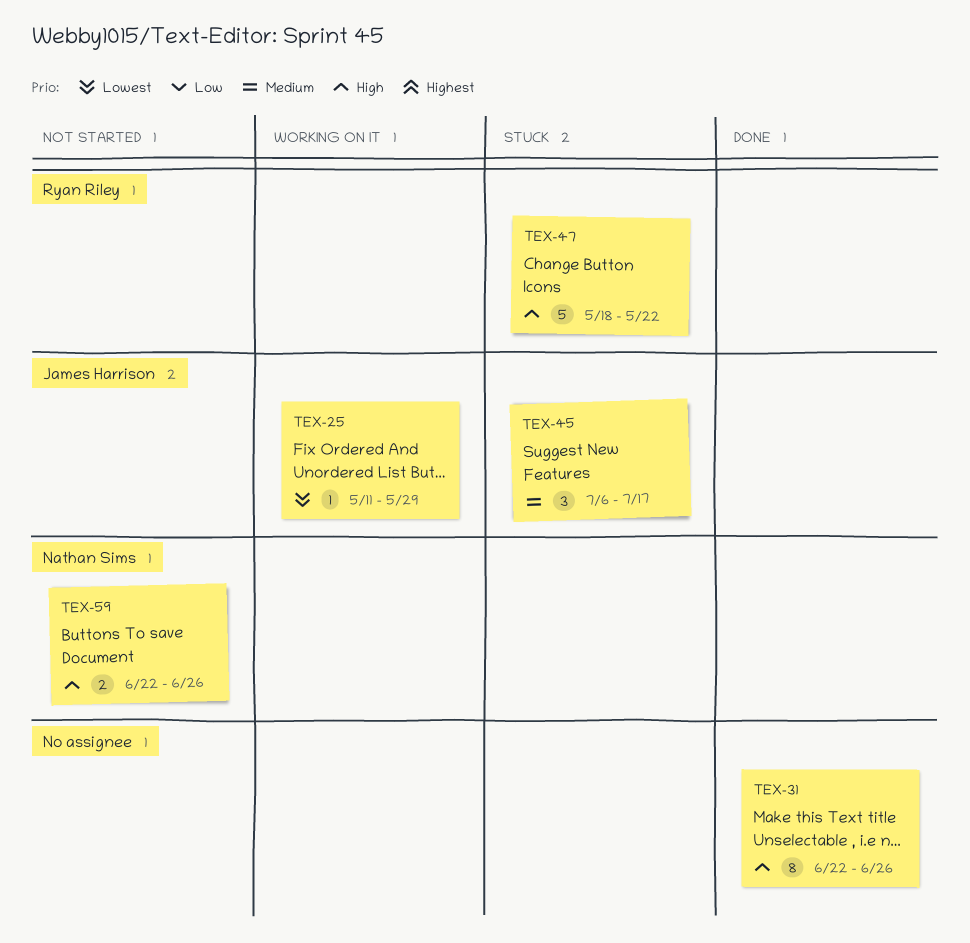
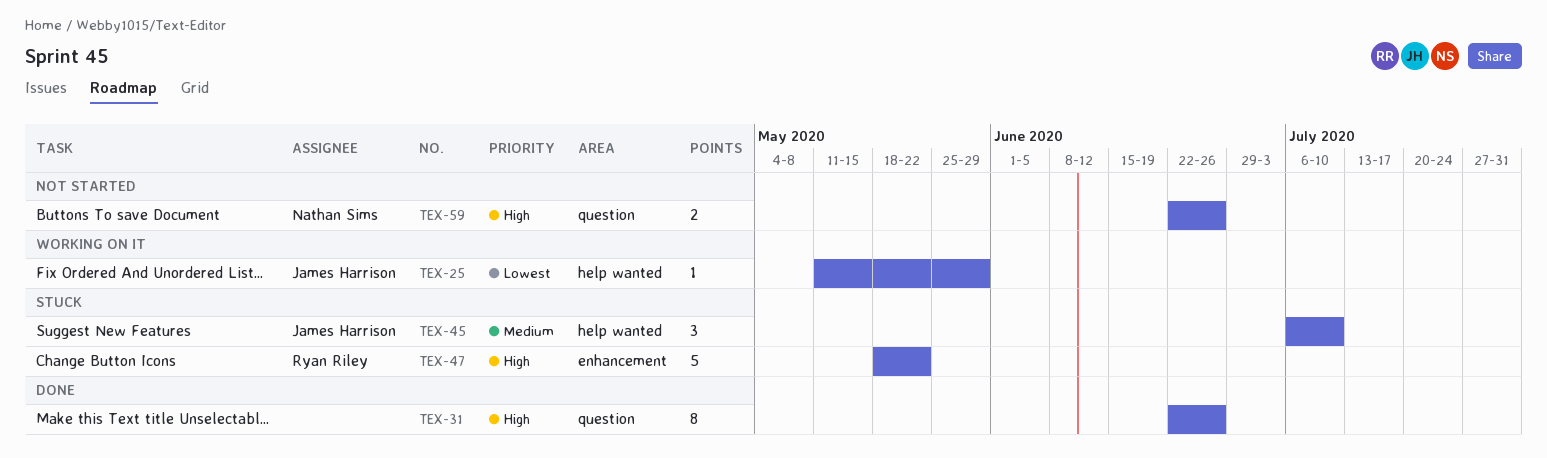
TEX-45, due: Jul 17 -> Jul 10

